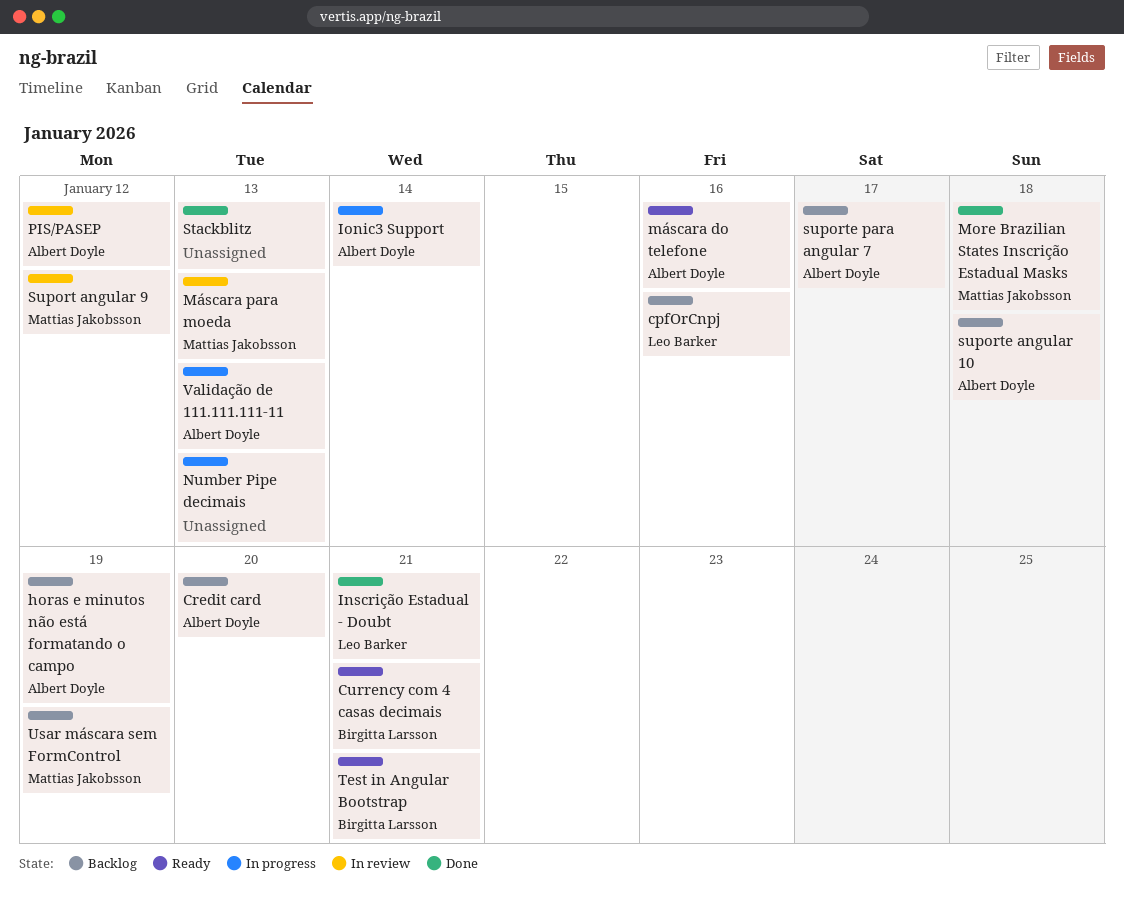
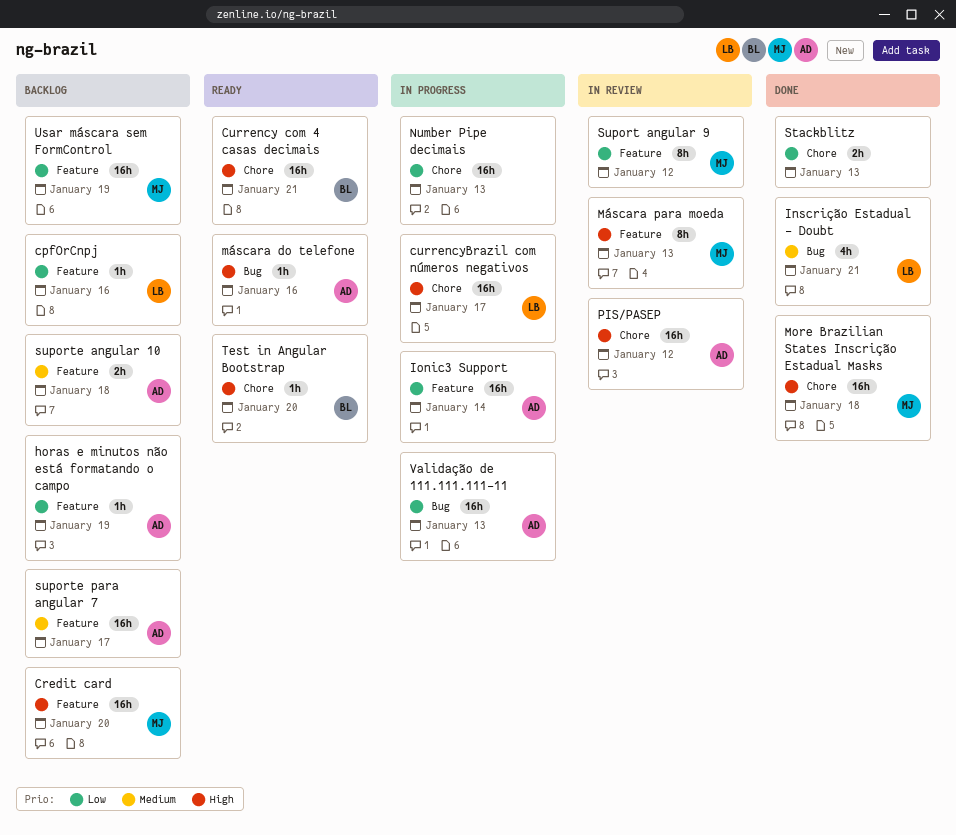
Credit card, owner: Albert Doyle -> Mattias Jakobsson
currencyBrazil com números negativos: none -> present
Test in Angular Bootstrap, due: Jan 21 -> Jan 20

